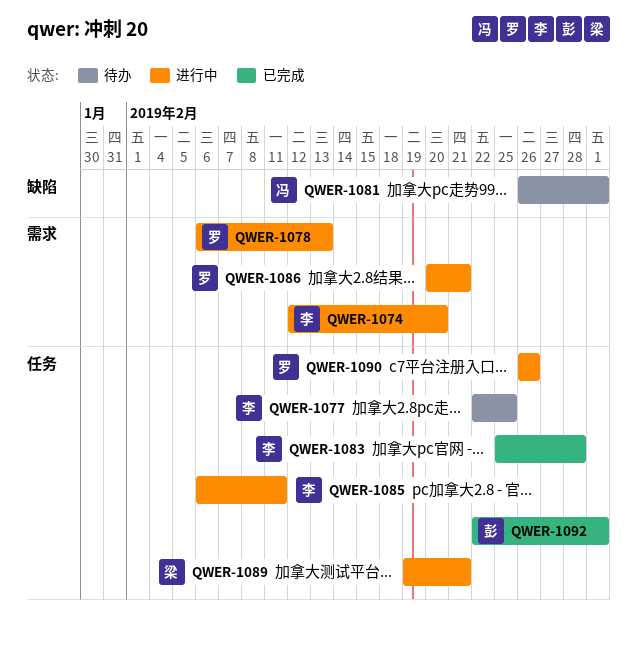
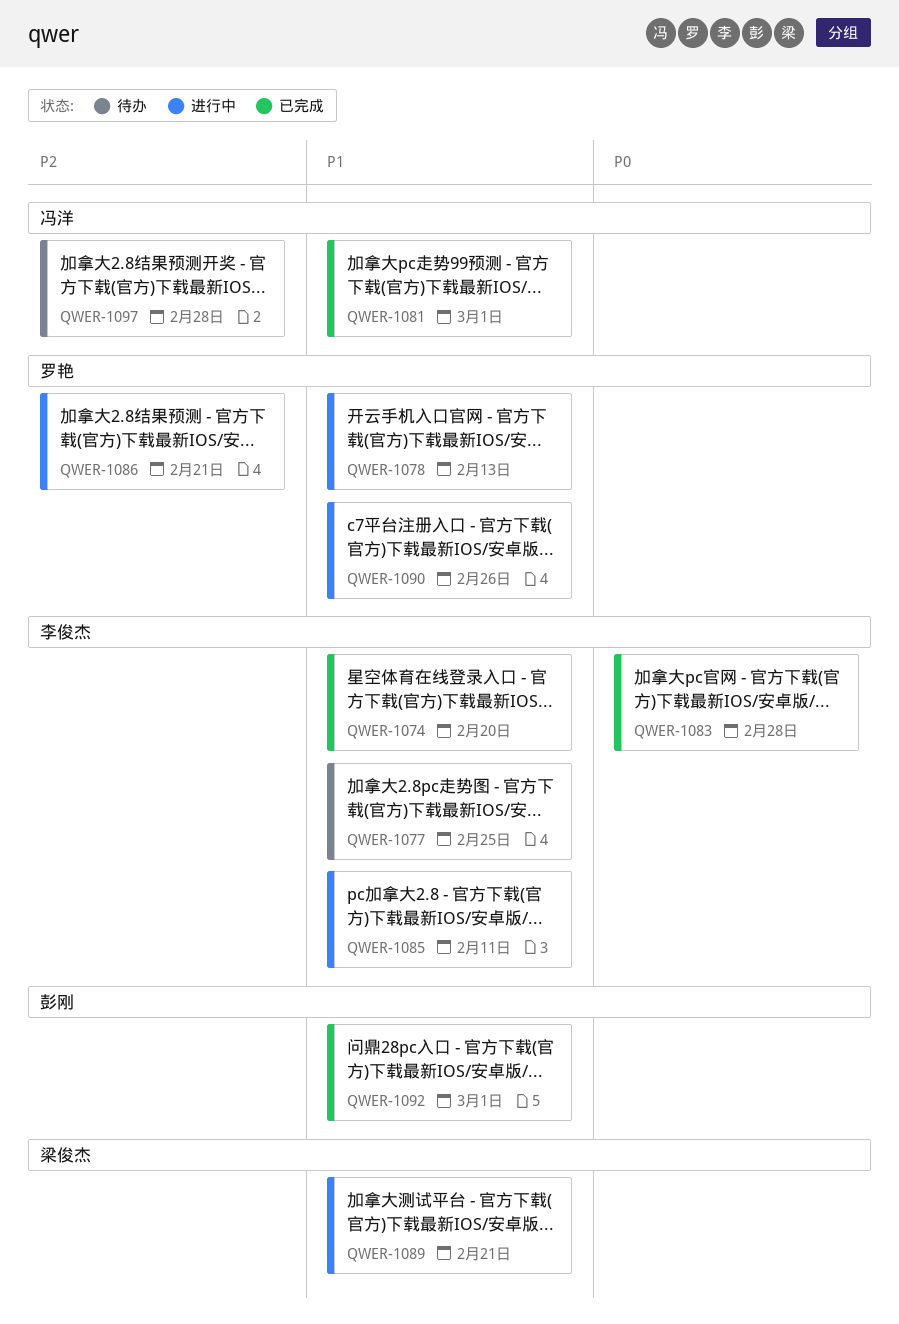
QWER-1074, status: 进行中 -> 已完成
QWER-1081, status: 待办 -> 已完成
QWER-1097: none -> present

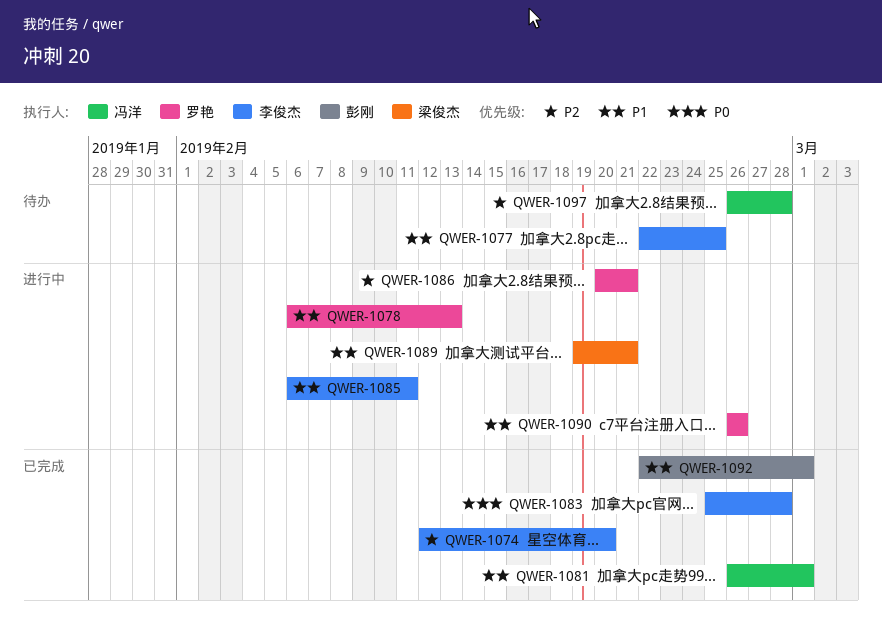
QWER-1074, priority: P1 -> P2

